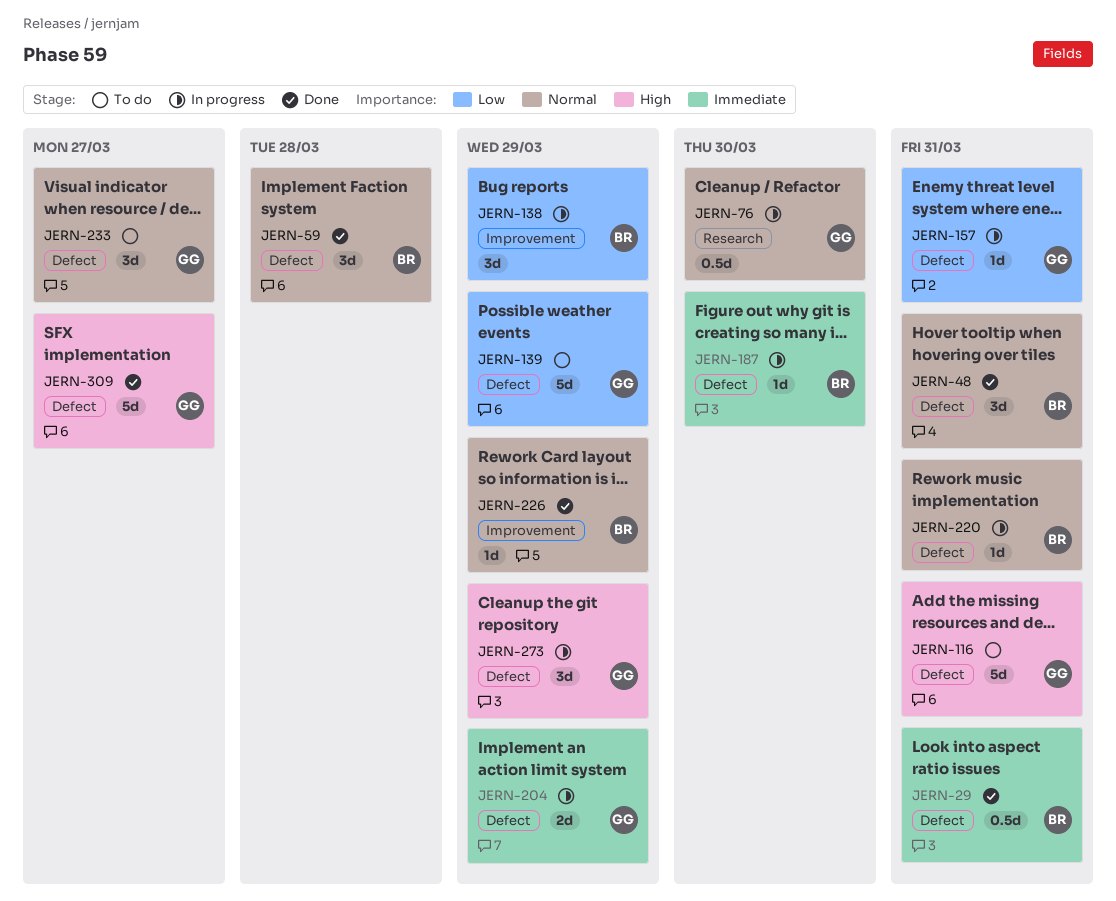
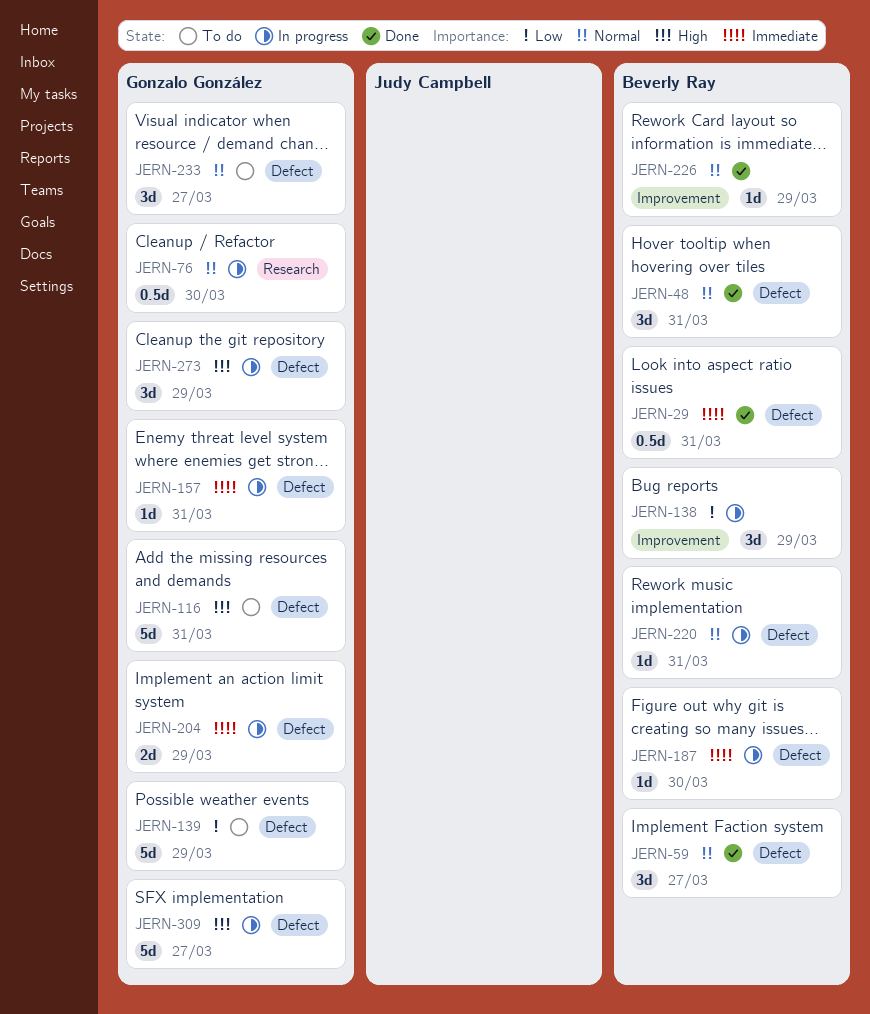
JERN-59, due: Mar 28 -> Mar 27
JERN-157, priority: Low -> Immediate
JERN-309, status: Done -> In progress

